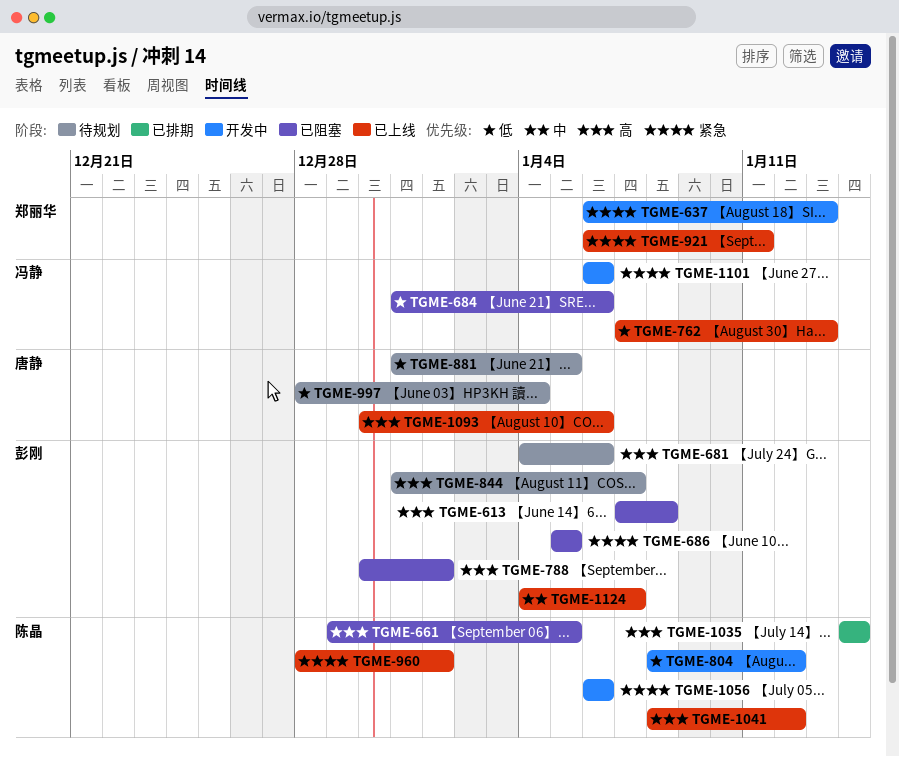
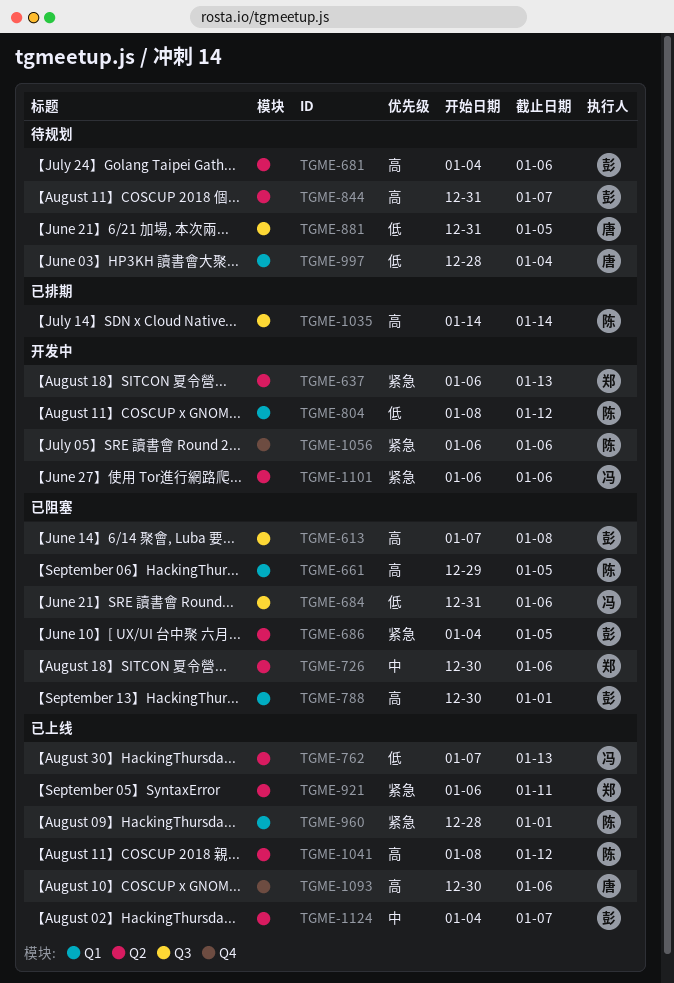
TGME-686, start: Jan 5 -> Jan 4
TGME-726: none -> present

